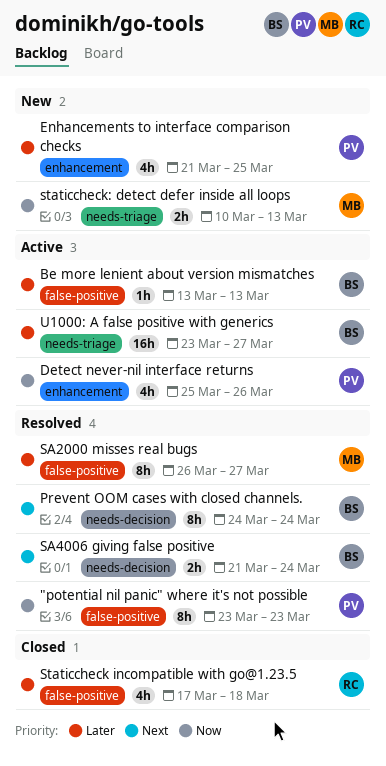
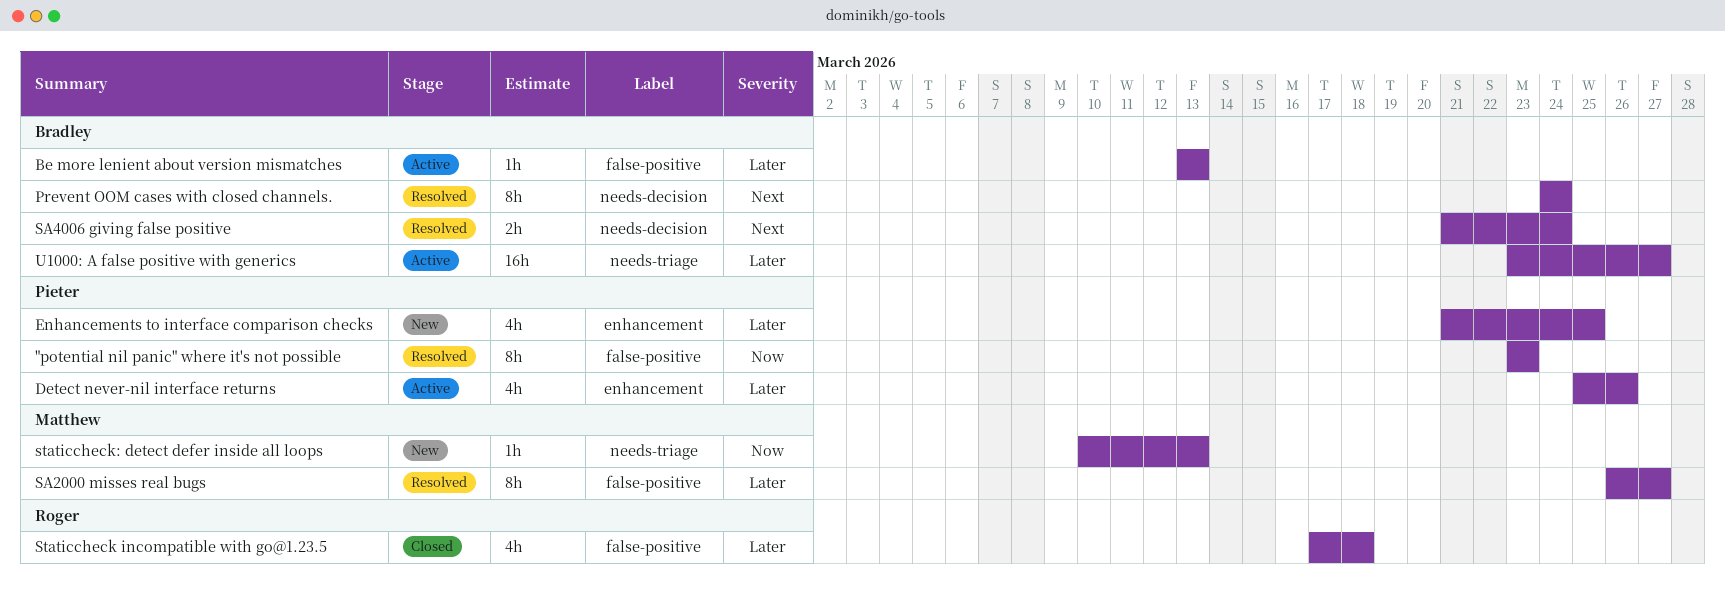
Detect never-nil interface returns, priority: Now -> Later
staticcheck: detect defer inside all loops, estimate: 2h -> 1h

